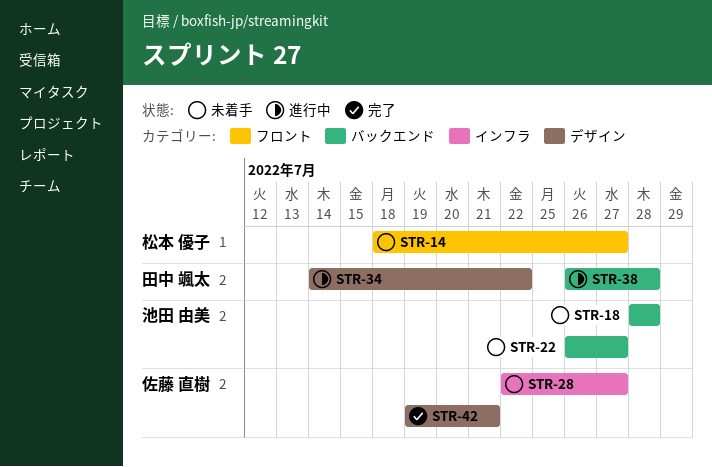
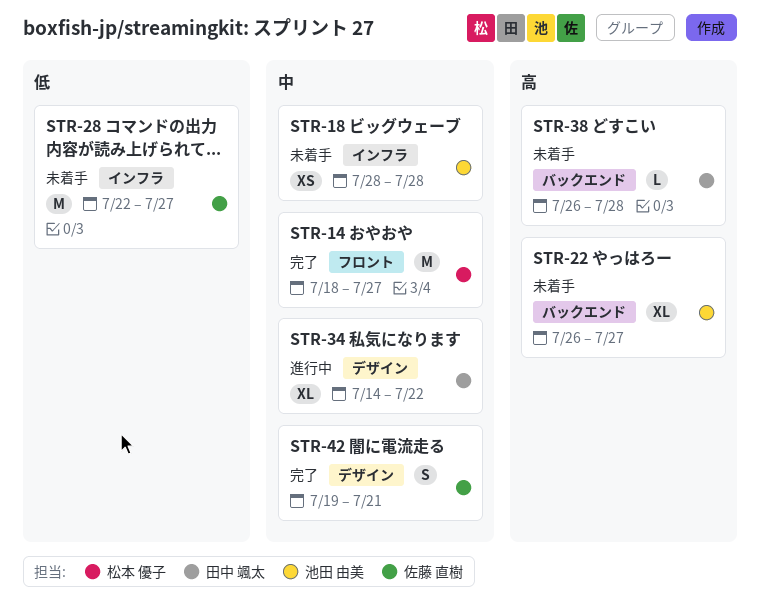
STR-14, status: 未着手 -> 完了
STR-18, label: バックエンド -> インフラ
STR-38, status: 進行中 -> 未着手

